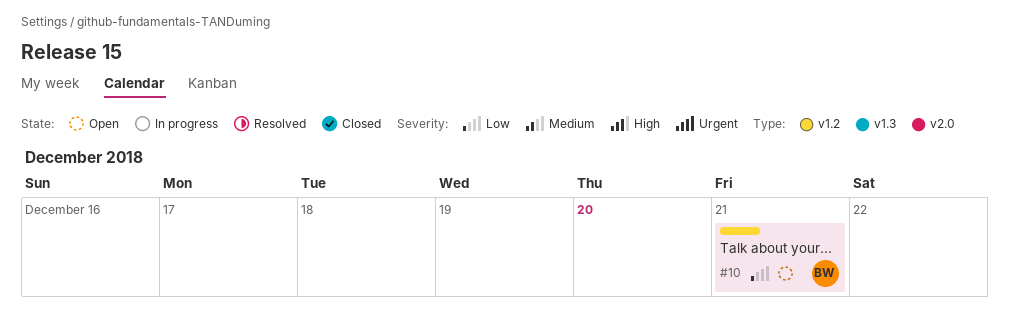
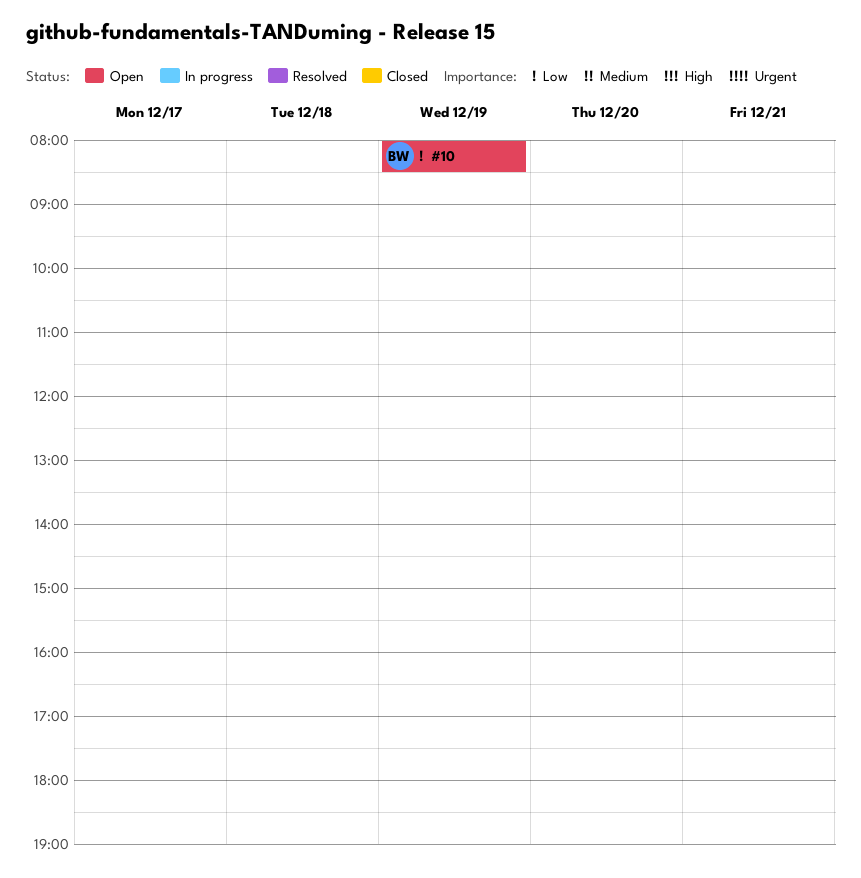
#10, day: Dec 21 -> Dec 19

